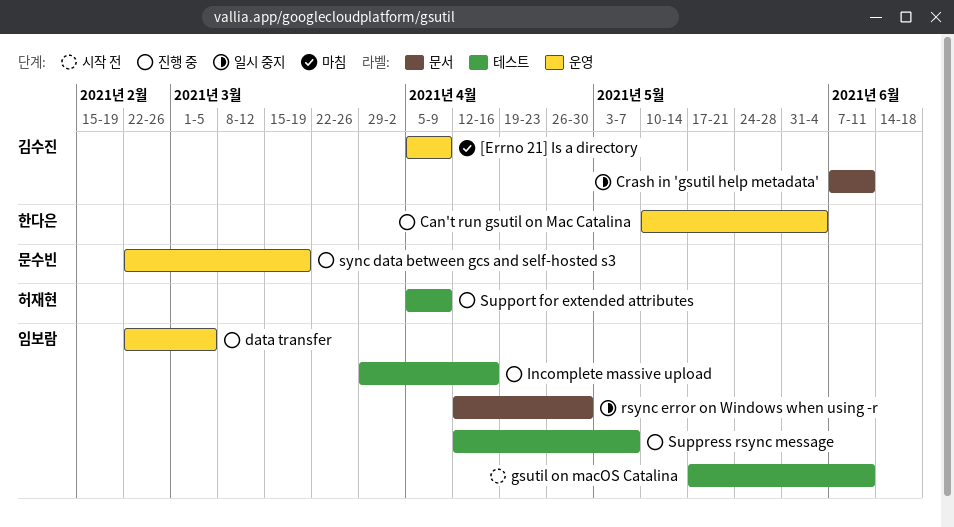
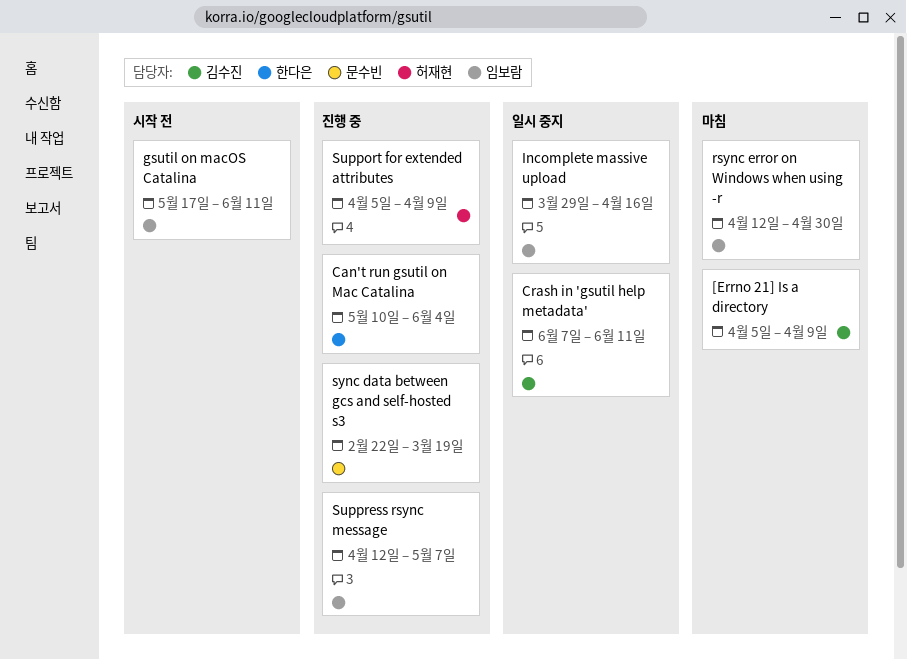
data transfer: present -> none
Incomplete massive upload, status: 진행 중 -> 일시 중지
rsync error on Windows when using -r, status: 일시 중지 -> 마침

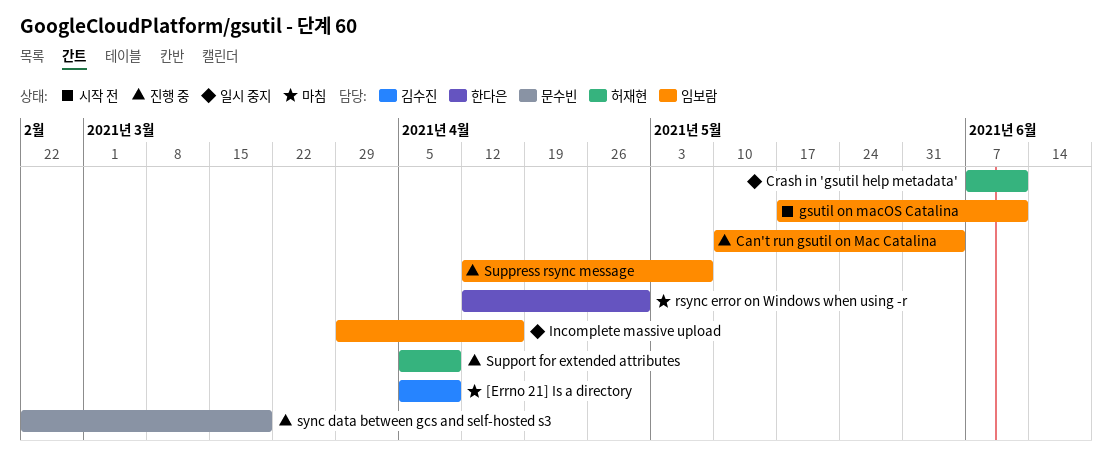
Can't run gsutil on Mac Catalina, owner: 한다은 -> 임보람
Crash in 'gsutil help metadata', owner: 김수진 -> 허재현
rsync error on Windows when using -r, owner: 임보람 -> 한다은

